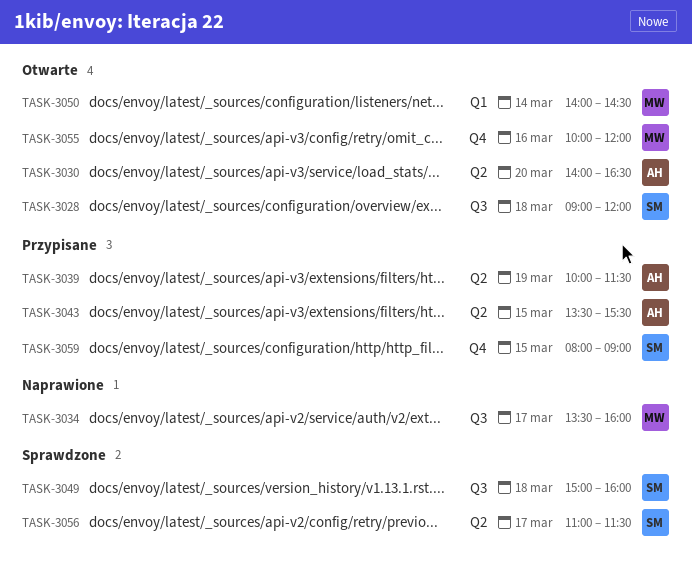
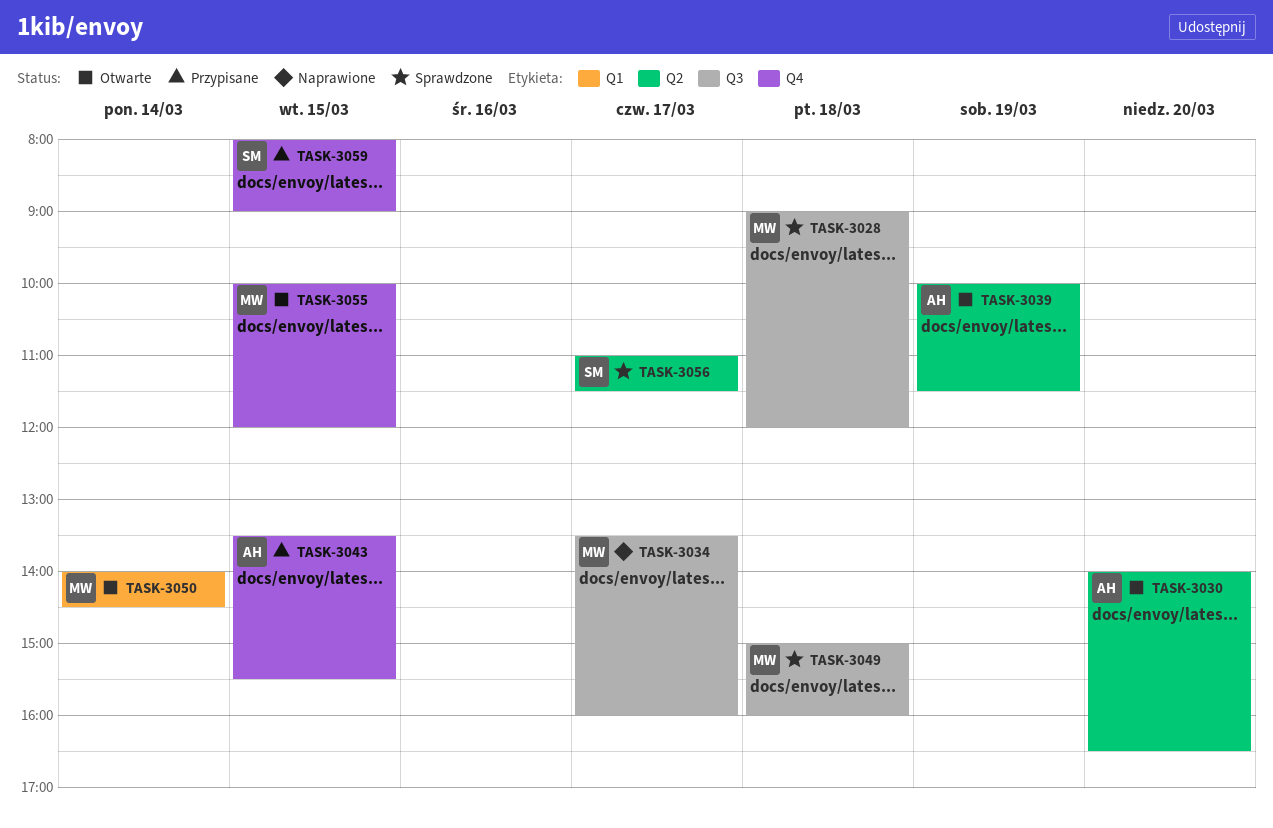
TASK-3028, status: Otwarte -> Sprawdzone
TASK-3028, owner: SM -> MW
TASK-3039, status: Przypisane -> Otwarte
TASK-3043, label: Q2 -> Q4
TASK-3049, owner: SM -> MW
TASK-3055, day: Mar 16 -> Mar 15

